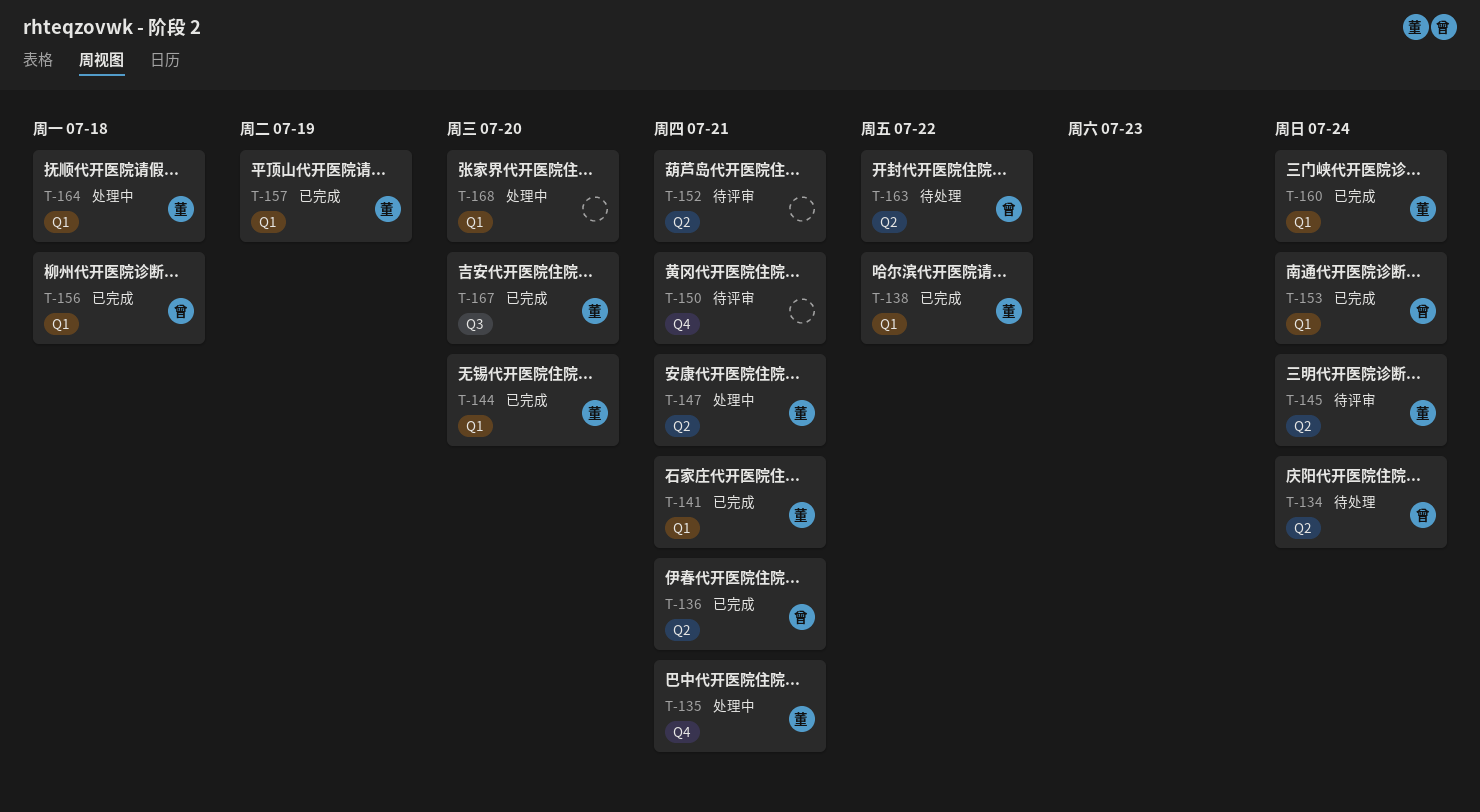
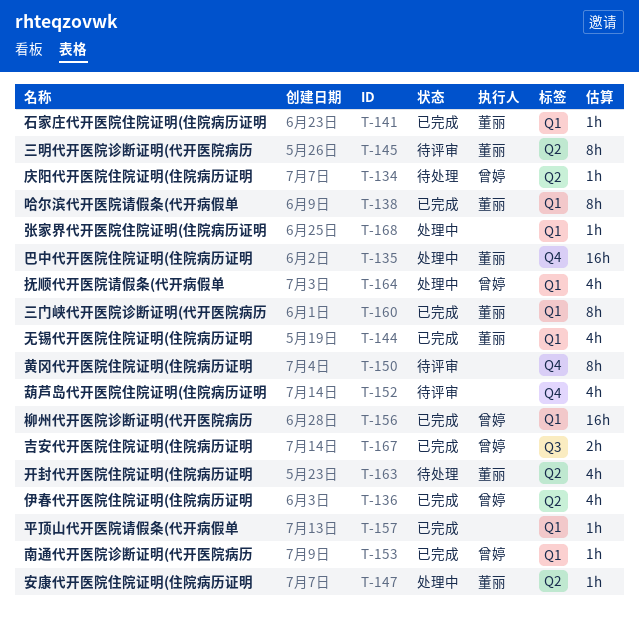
T-152, label: Q2 -> Q4
T-157, owner: 董丽 -> none
T-163, owner: 曾婷 -> 董丽
T-164, owner: 董丽 -> 曾婷
T-167, owner: 董丽 -> 曾婷

